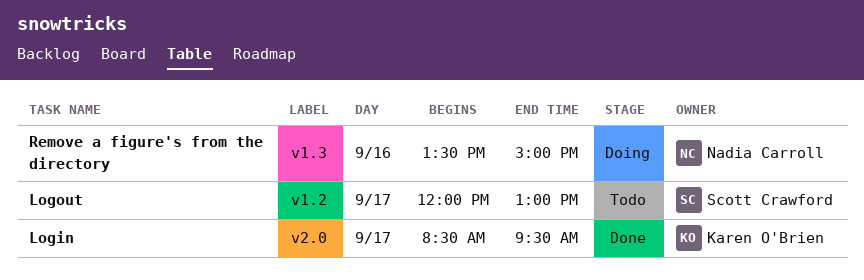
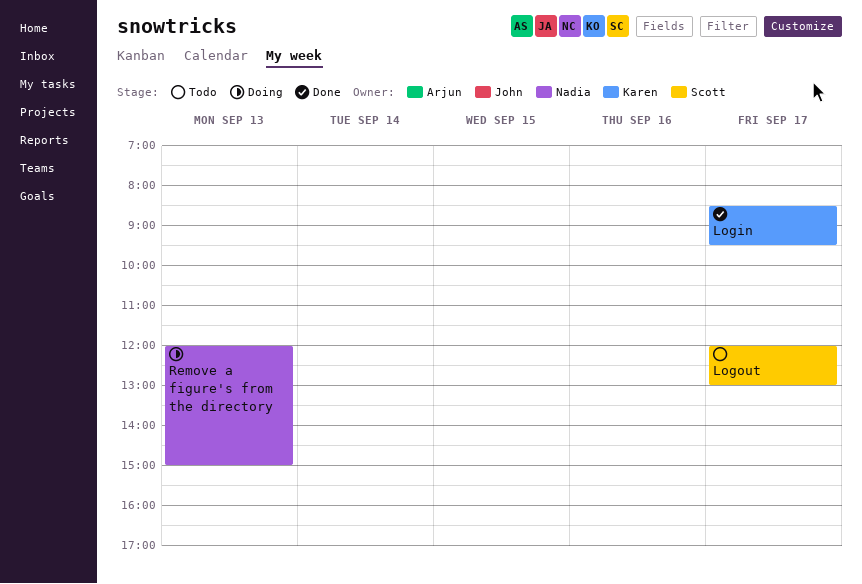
Remove a figure's from the directory, day: Sep 16 -> Sep 13
Remove a figure's from the directory, begins: 13:30 -> 12:00

